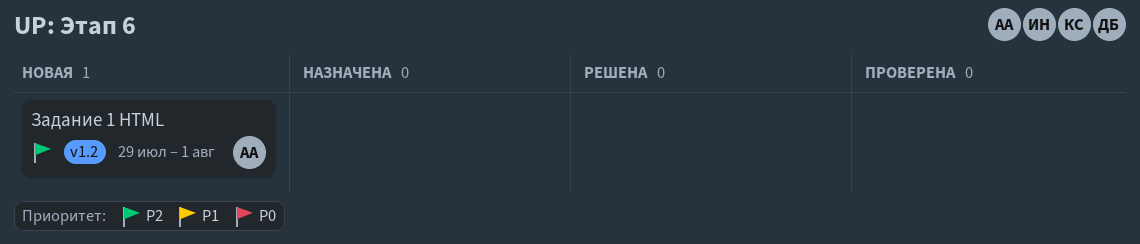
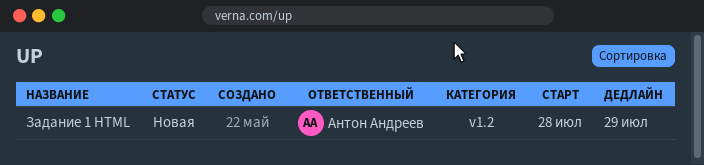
Задание 1 HTML, start: Jul 29 -> Jul 28
Задание 1 HTML, due: Aug 1 -> Jul 29

